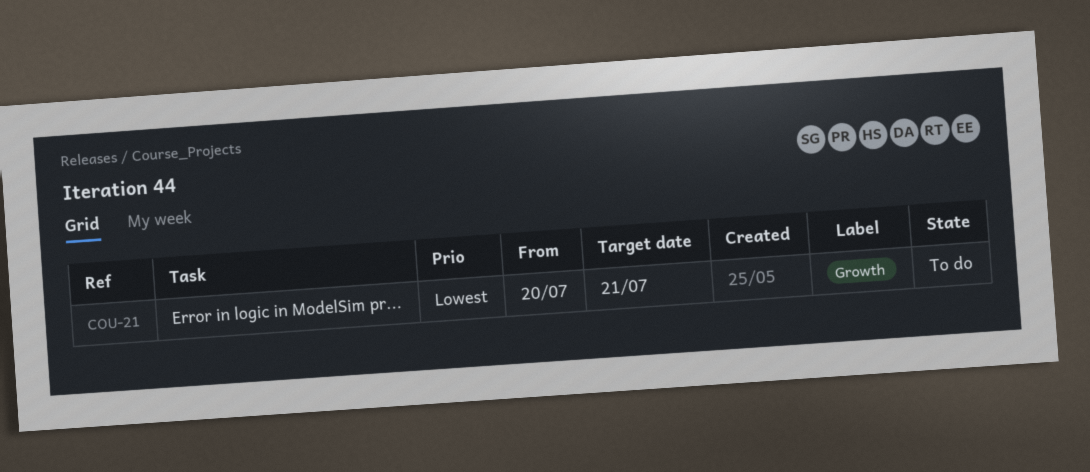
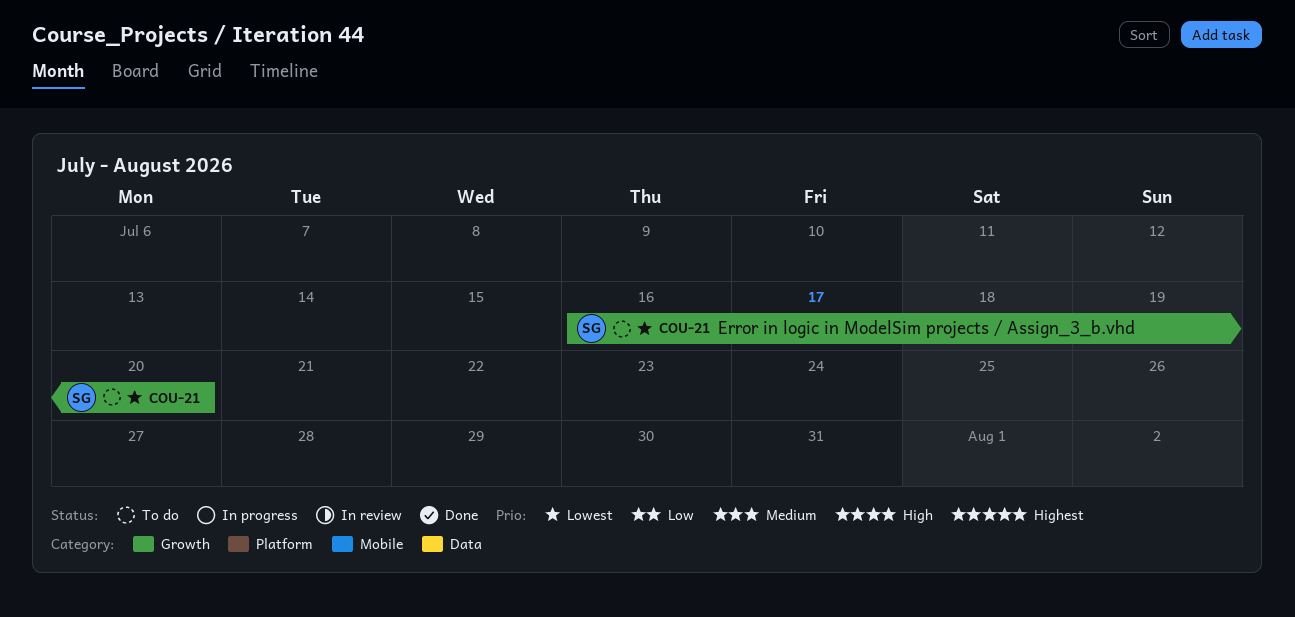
COU-21, start: Jul 20 -> Jul 16
COU-21, due: Jul 21 -> Jul 20

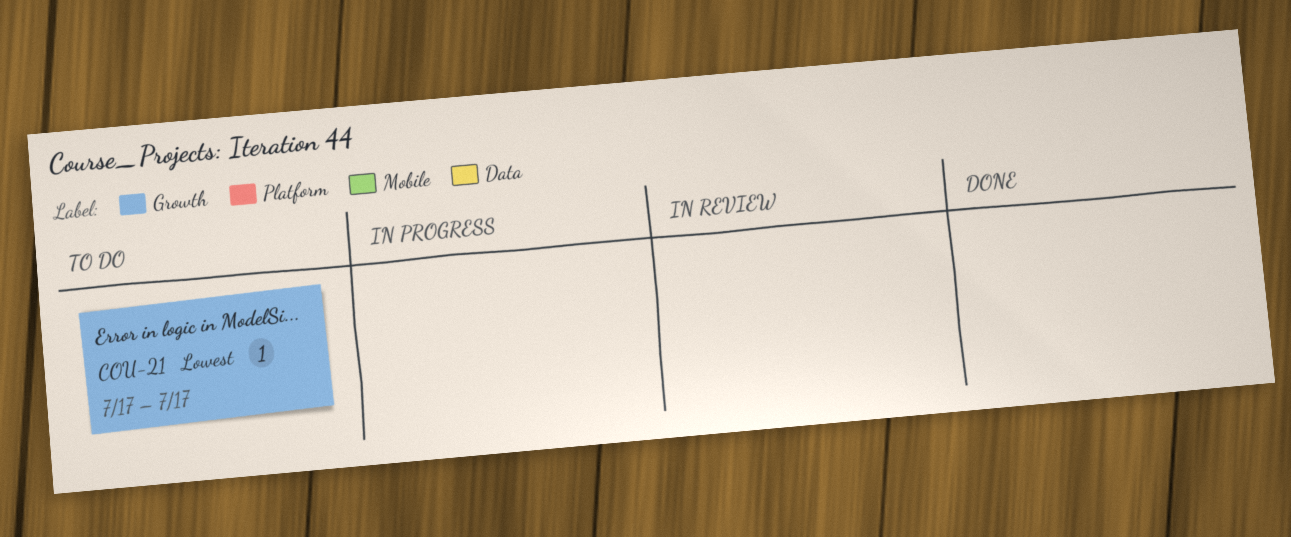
COU-21, start: Jul 16 -> Jul 17
COU-21, due: Jul 20 -> Jul 17

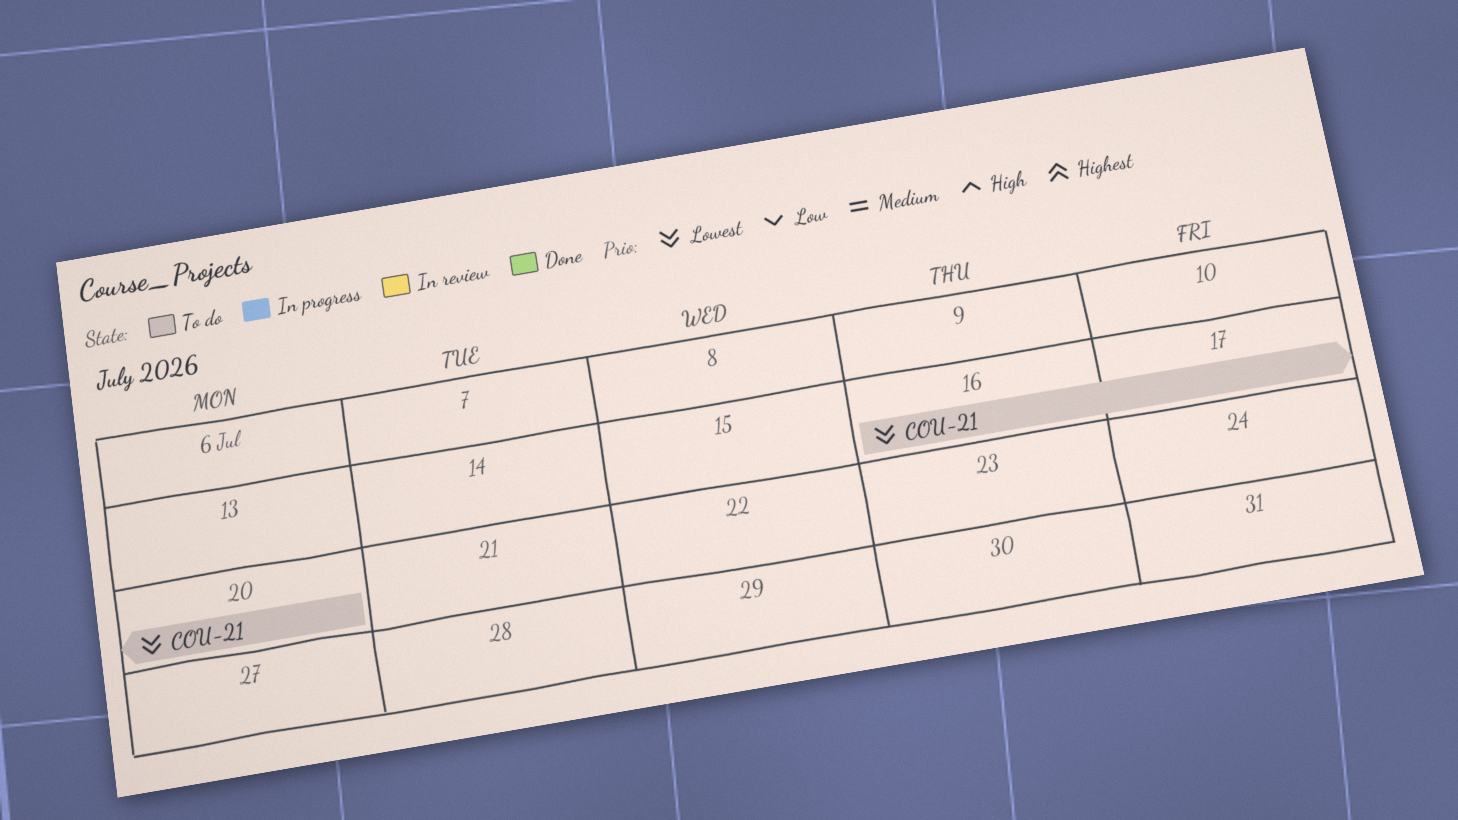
COU-21, start: Jul 17 -> Jul 16
COU-21, due: Jul 17 -> Jul 20

